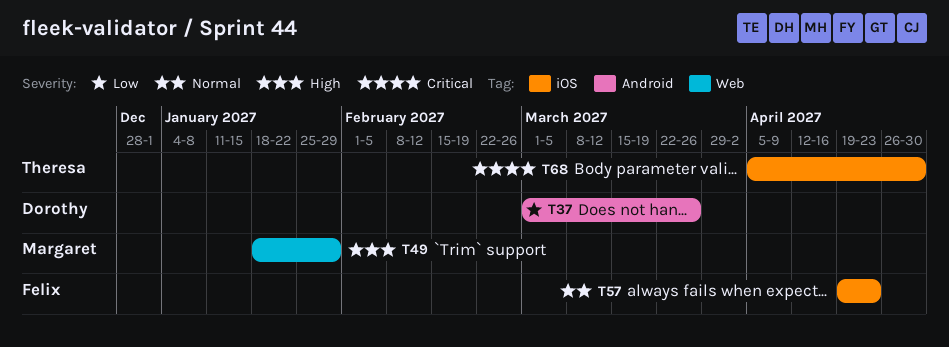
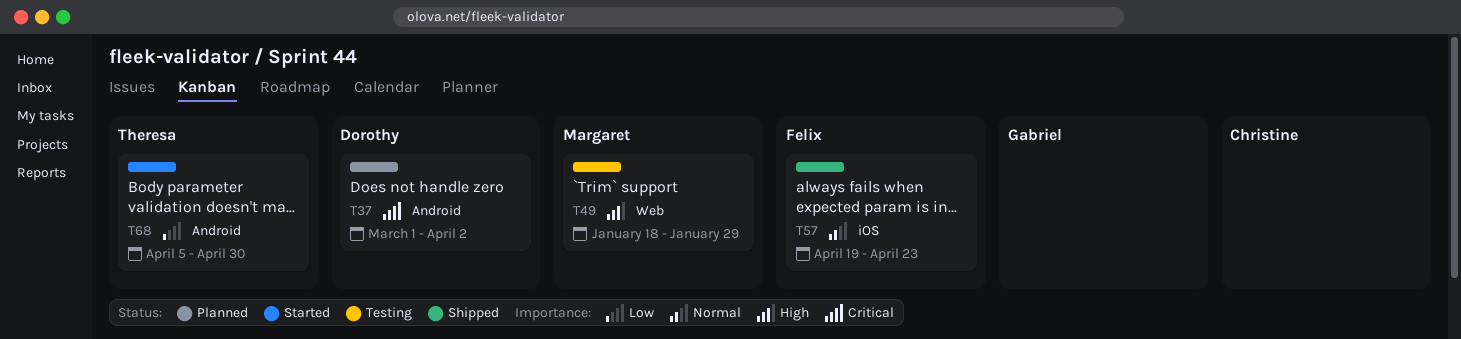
T37, priority: Low -> Critical
T37, due: Mar 26 -> Apr 2
T68, priority: Critical -> Low
T68, label: iOS -> Android

